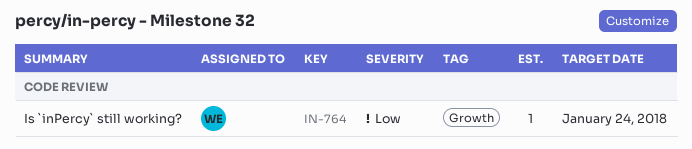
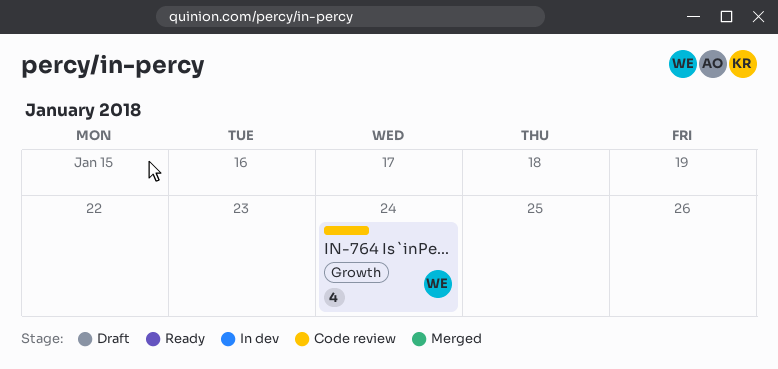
IN-764, estimate: 1 -> 4

